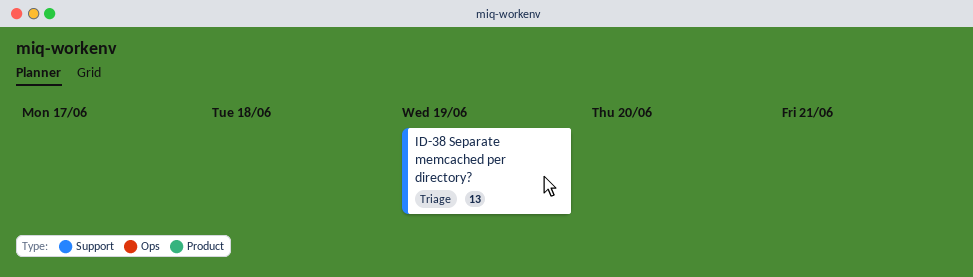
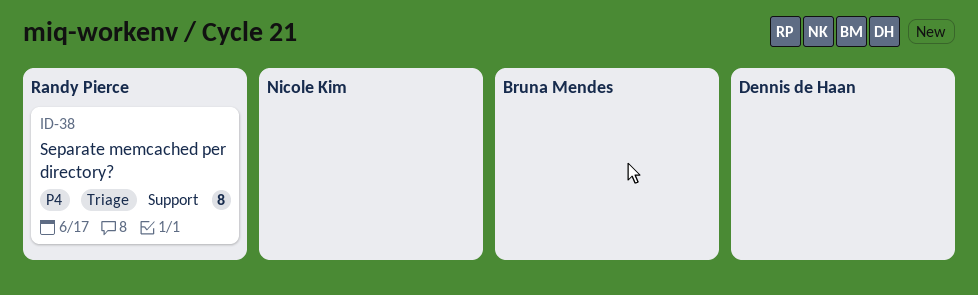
ID-38, estimate: 13 -> 8
ID-38, due: Jun 19 -> Jun 17

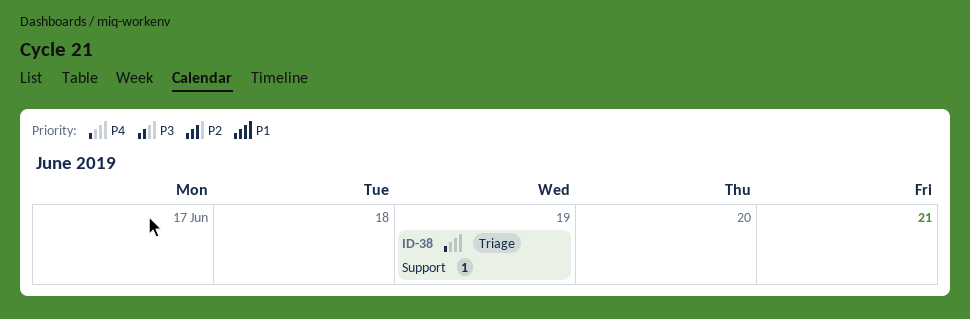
ID-38, estimate: 8 -> 1
ID-38, due: Jun 17 -> Jun 19

